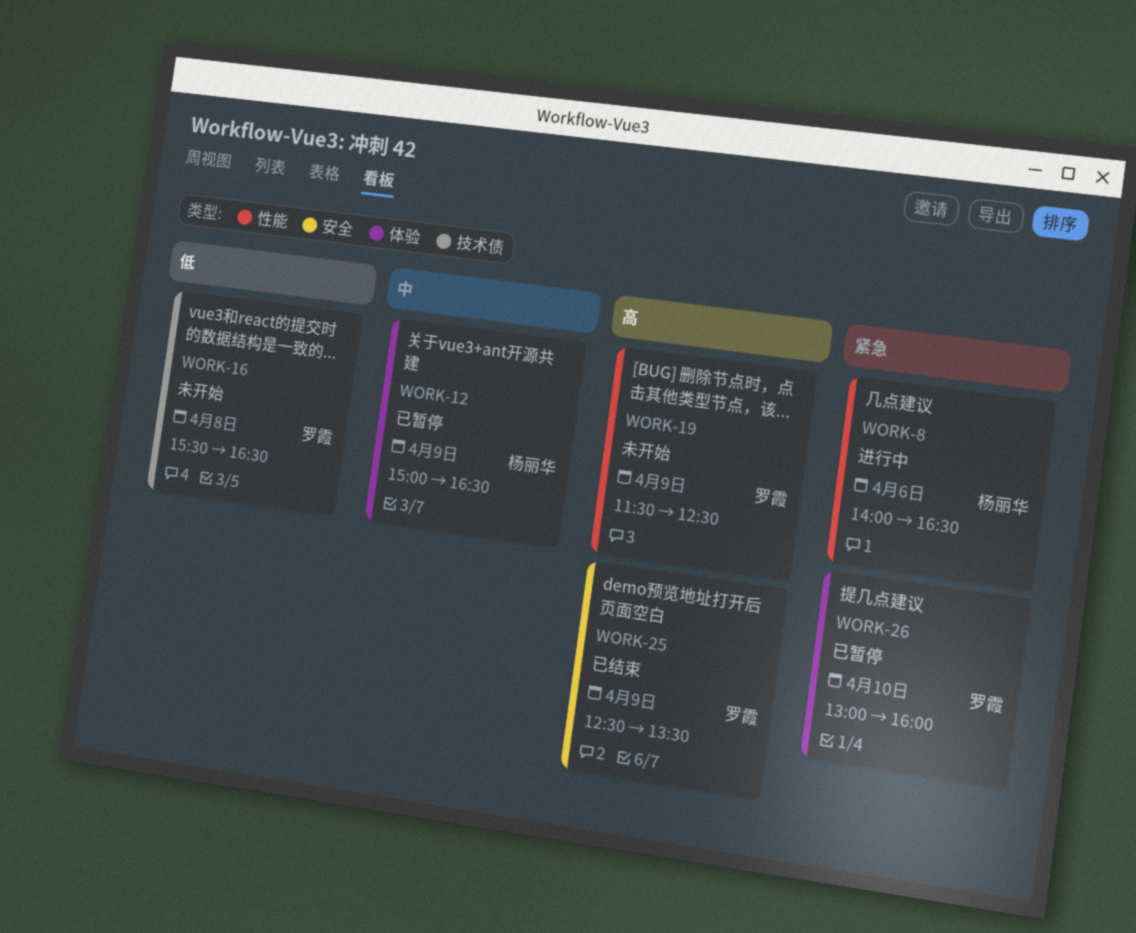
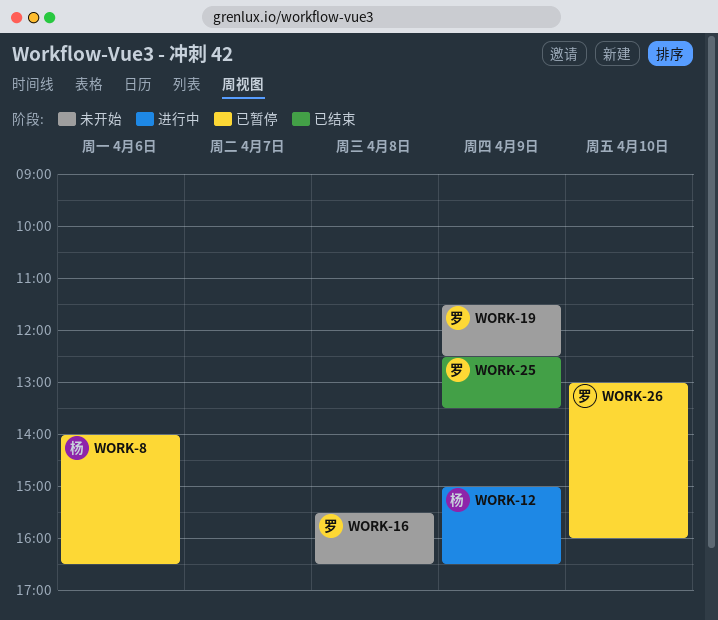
WORK-8, status: 进行中 -> 已暂停
WORK-12, status: 已暂停 -> 进行中

